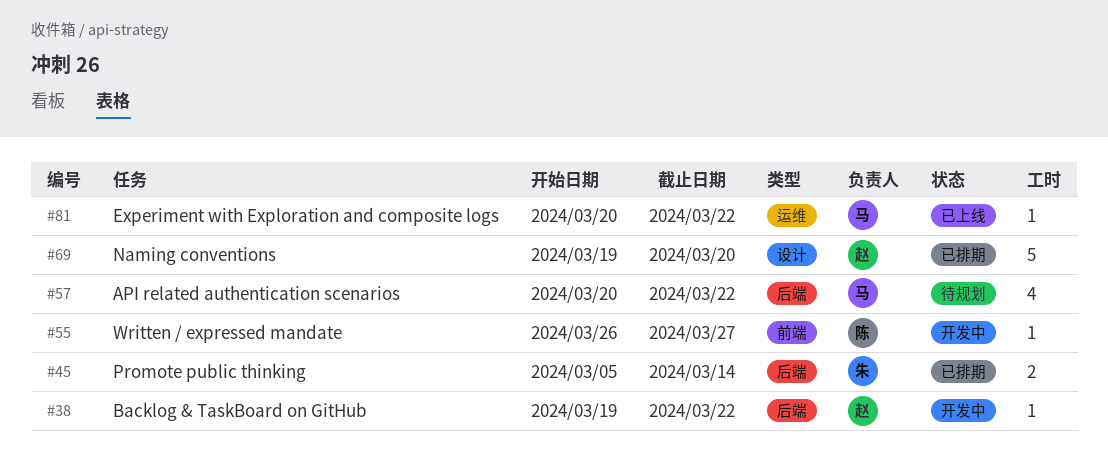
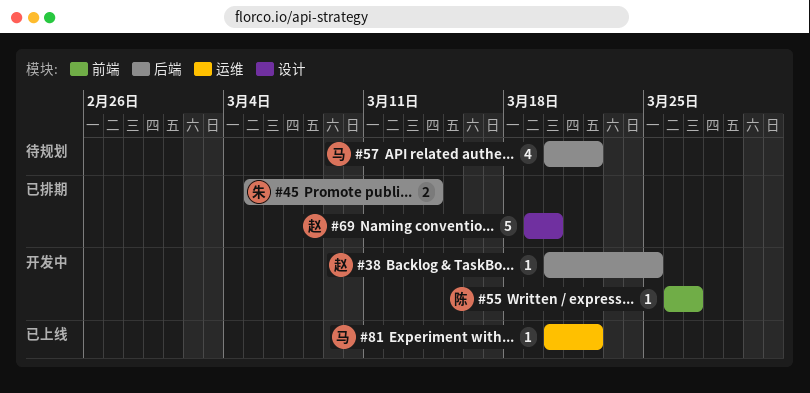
#38, start: Mar 19 -> Mar 20
#38, due: Mar 22 -> Mar 25

